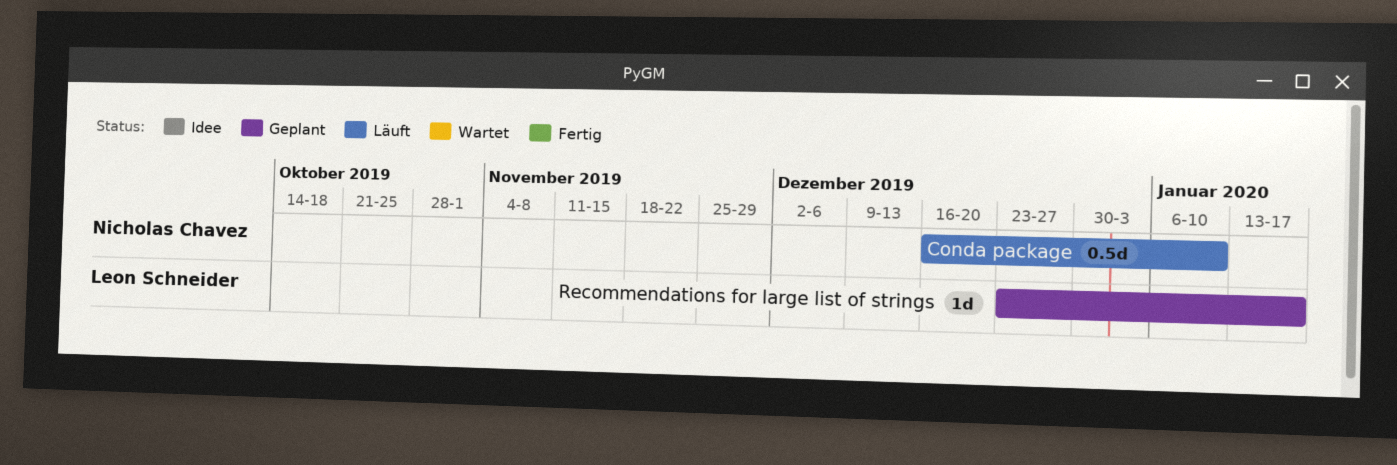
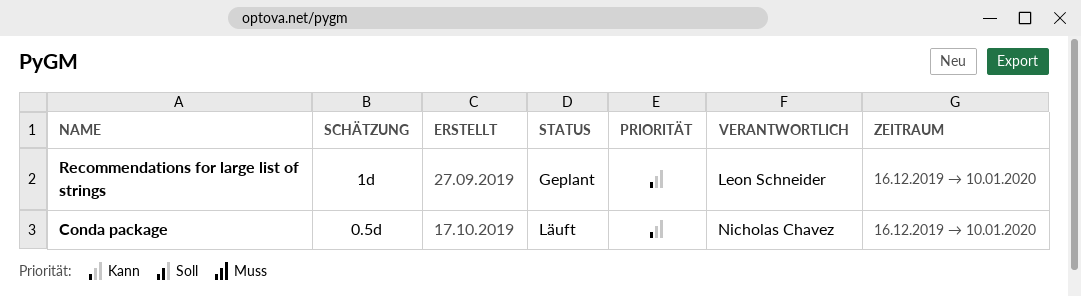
Recommendations for large list of strings, start: Dec 23 -> Dec 16
Recommendations for large list of strings, due: Jan 17 -> Jan 10

